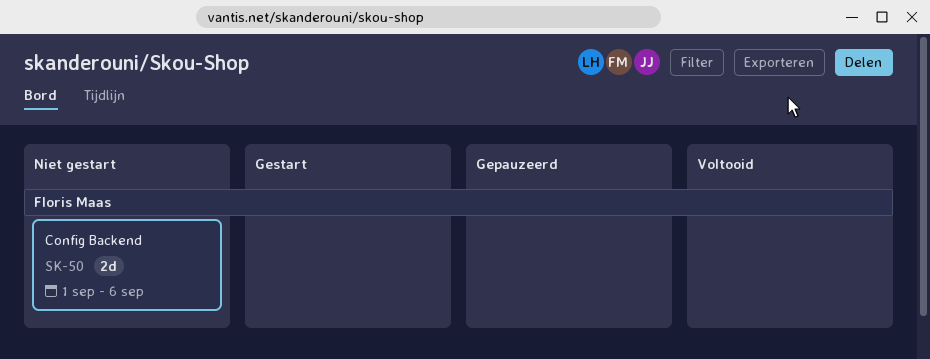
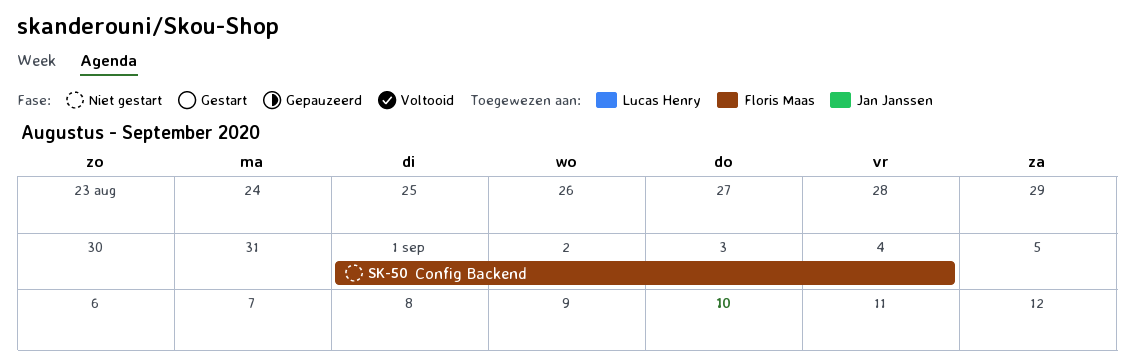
SK-50, due: Sep 6 -> Sep 4

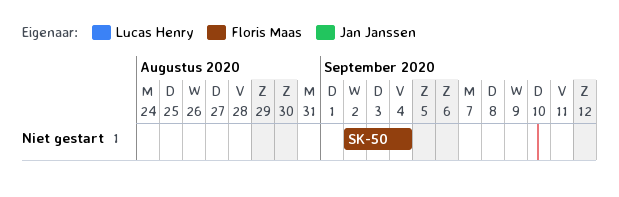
SK-50, start: Sep 1 -> Sep 2

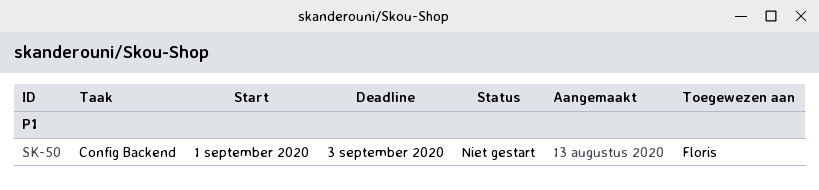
SK-50, start: Sep 2 -> Sep 1
SK-50, due: Sep 4 -> Sep 3

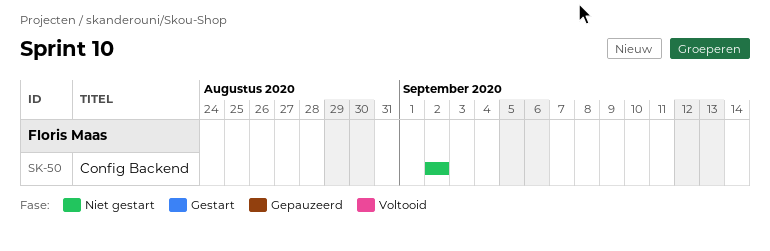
SK-50, start: Sep 1 -> Sep 2
SK-50, due: Sep 3 -> Sep 2

